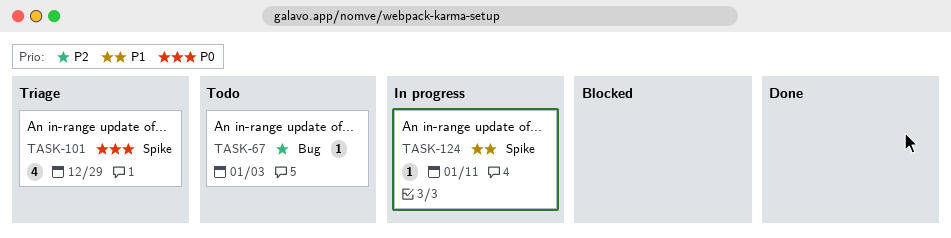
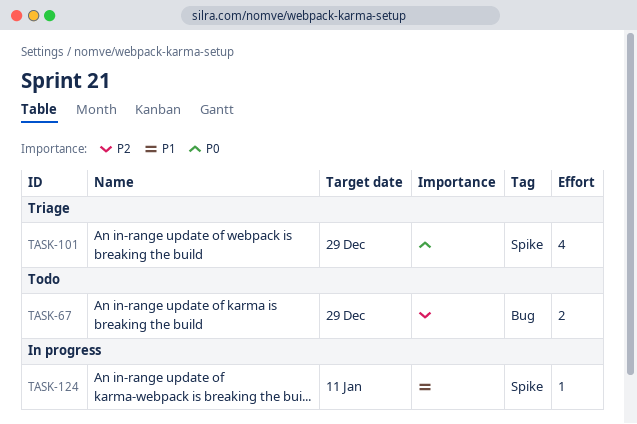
TASK-67, estimate: 1 -> 2
TASK-67, due: Jan 3 -> Dec 29

